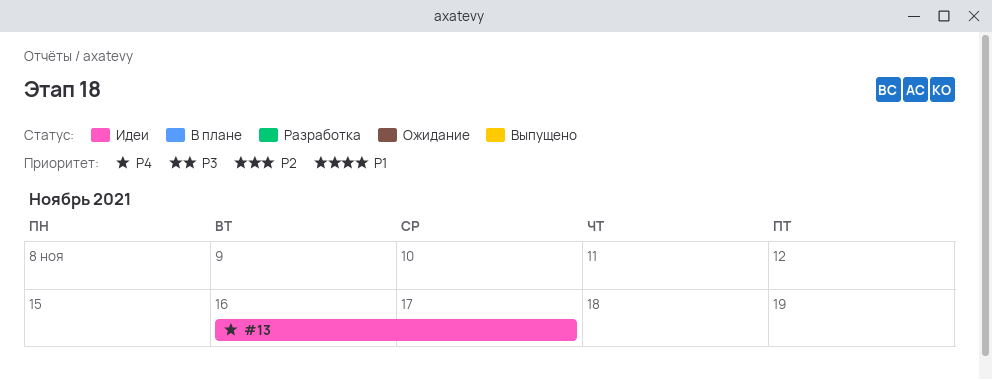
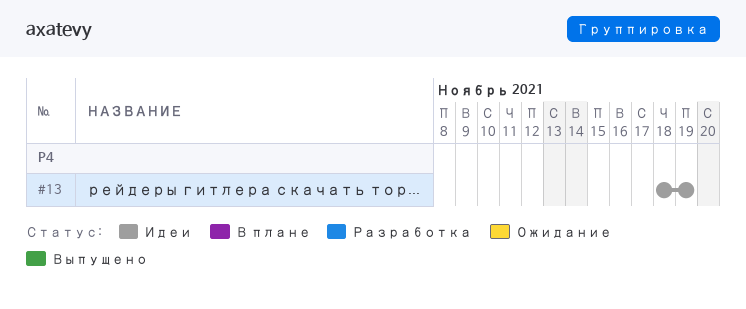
#13, start: Nov 16 -> Nov 18
#13, due: Nov 17 -> Nov 19

